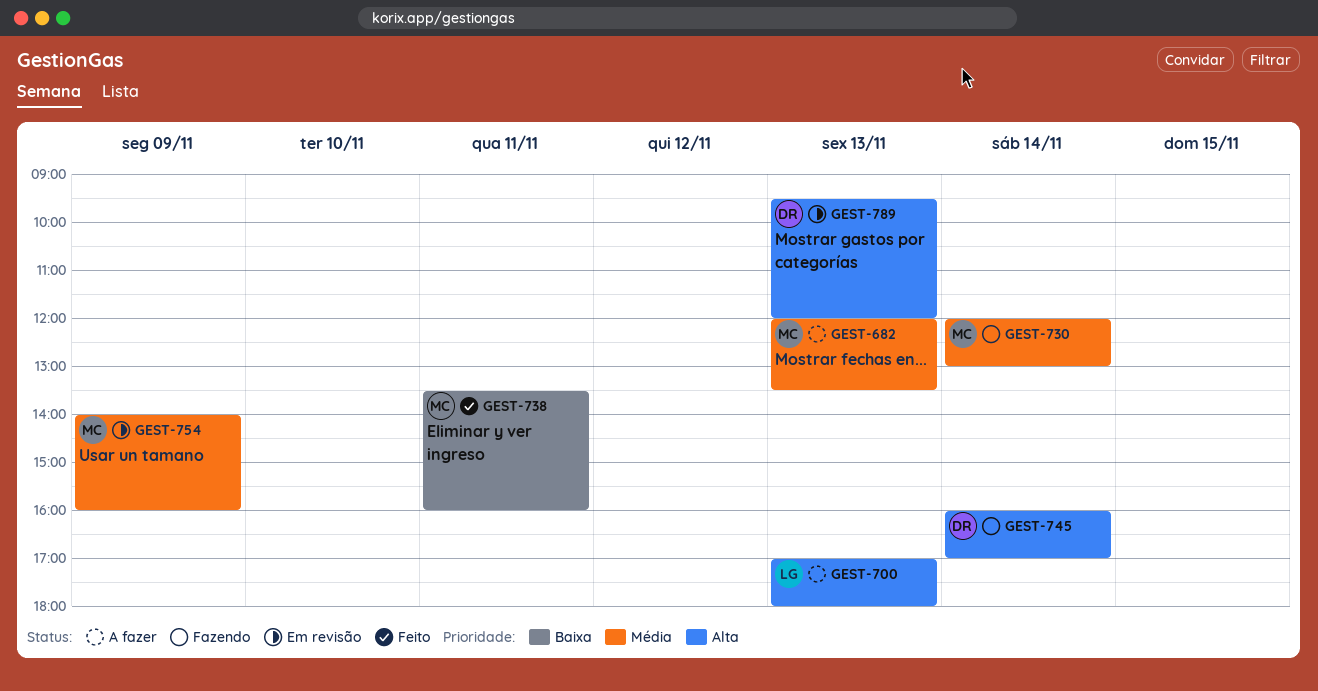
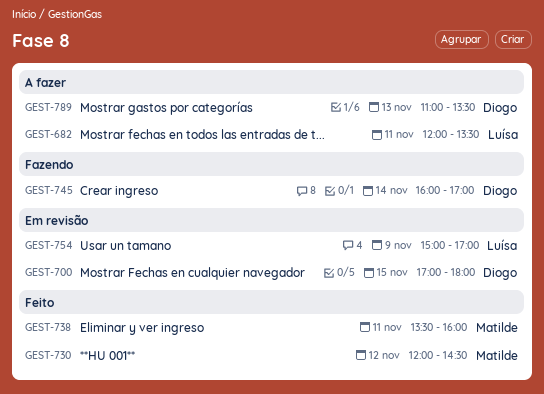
GEST-682, owner: Matilde -> Luísa
GEST-682, day: Nov 13 -> Nov 11
GEST-700, status: A fazer -> Em revisão
GEST-700, owner: Luísa -> Diogo
GEST-700, day: Nov 13 -> Nov 15
GEST-730, status: Fazendo -> Feito
GEST-730, day: Nov 14 -> Nov 12
GEST-730, ends: 13:00 -> 14:30
GEST-754, owner: Matilde -> Luísa
GEST-754, begins: 14:00 -> 15:00
GEST-754, ends: 16:00 -> 17:00
GEST-789, status: Em revisão -> A fazer
GEST-789, begins: 09:30 -> 11:00
GEST-789, ends: 12:00 -> 13:30

